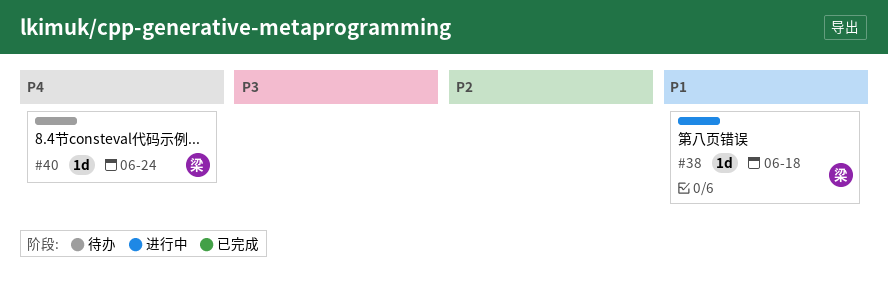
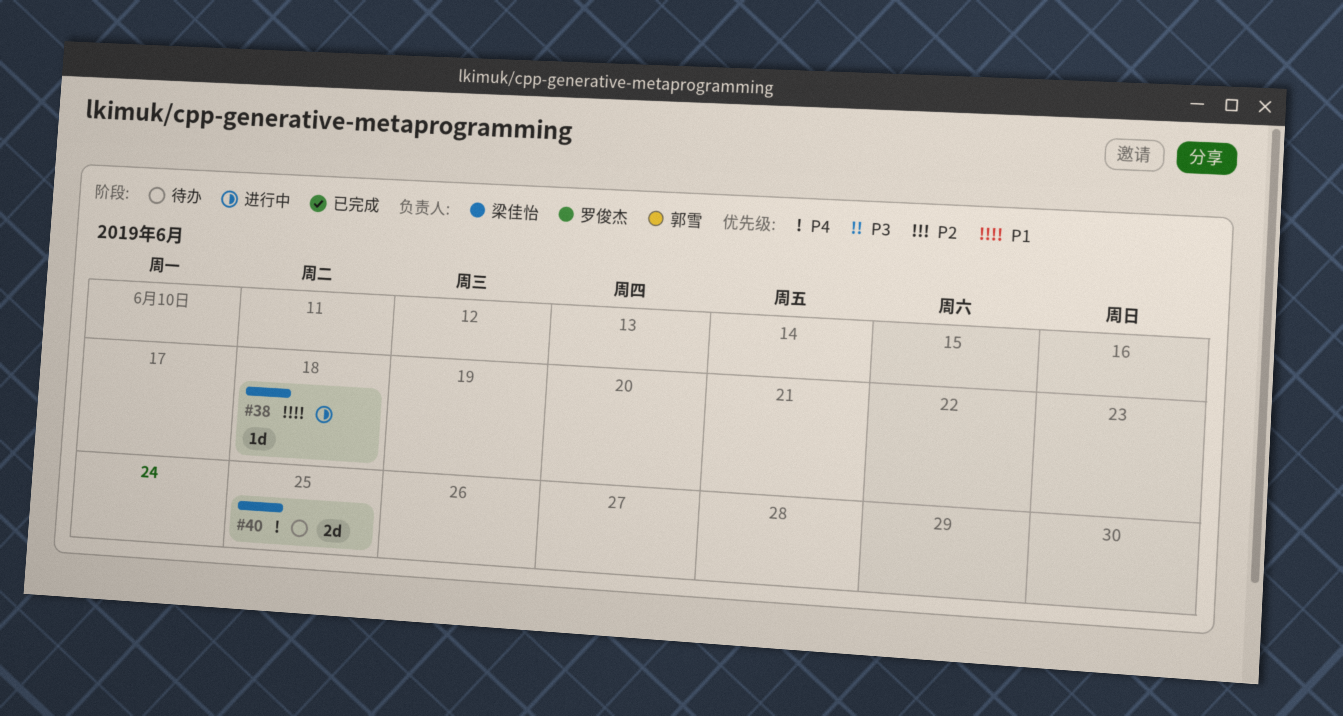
#40, estimate: 1d -> 2d
#40, due: Jun 24 -> Jun 25

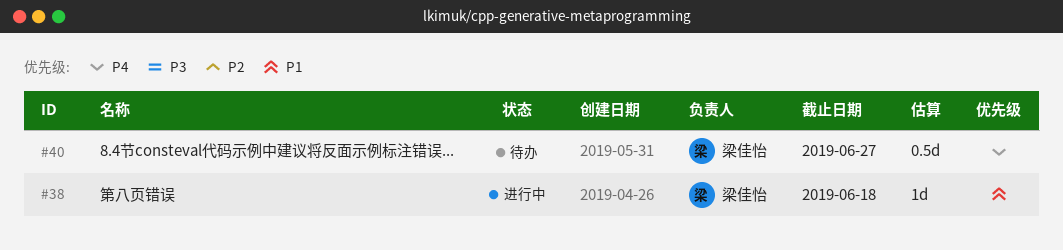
#40, estimate: 2d -> 0.5d
#40, due: Jun 25 -> Jun 27

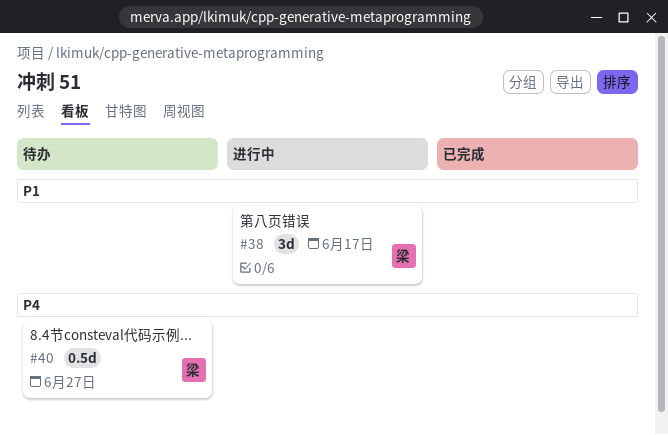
#38, estimate: 1d -> 3d
#38, due: Jun 18 -> Jun 17

